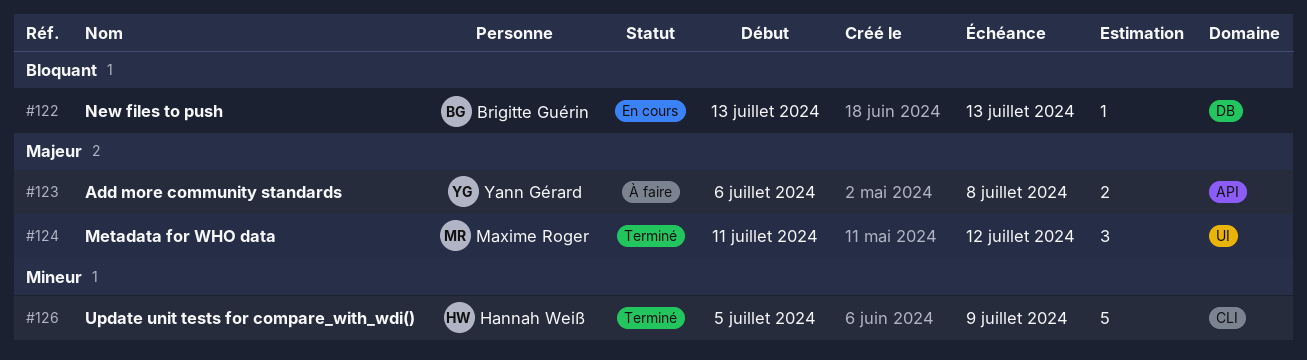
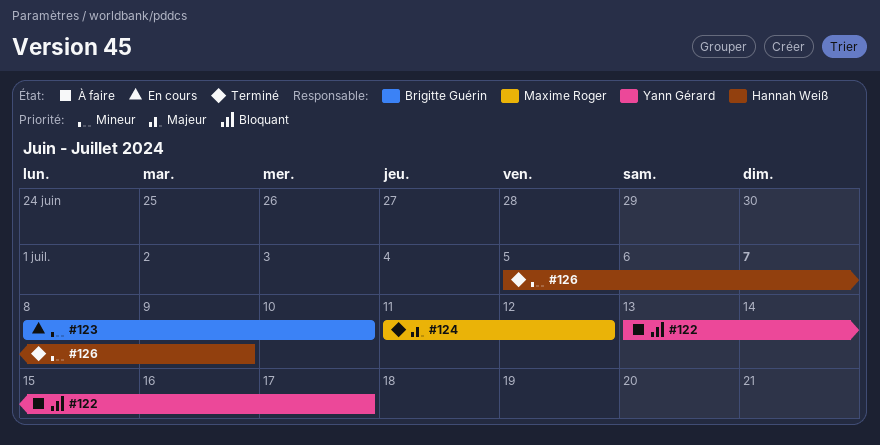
#122, status: En cours -> À faire
#122, owner: Brigitte Guérin -> Yann Gérard
#122, due: Jul 13 -> Jul 17
#123, status: À faire -> En cours
#123, owner: Yann Gérard -> Brigitte Guérin
#123, priority: Majeur -> Mineur
#123, start: Jul 6 -> Jul 8
#123, due: Jul 8 -> Jul 10

